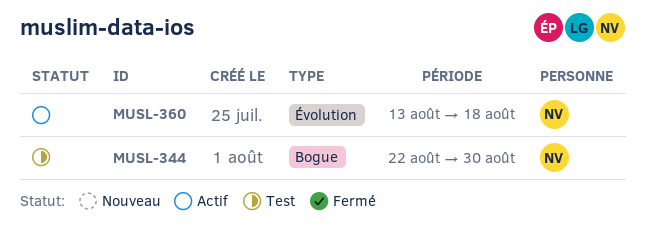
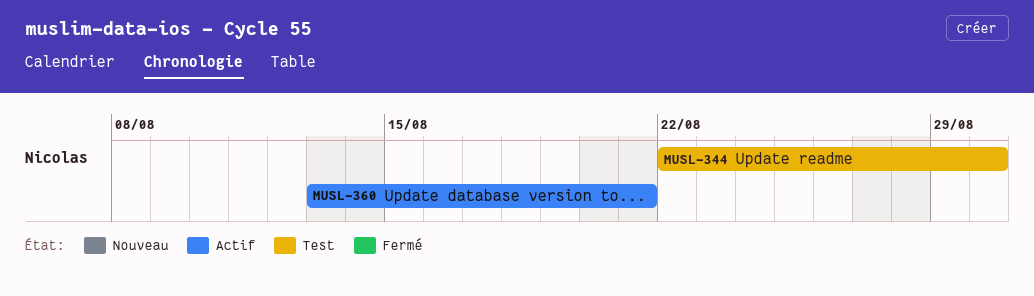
MUSL-360, due: Aug 18 -> Aug 21

